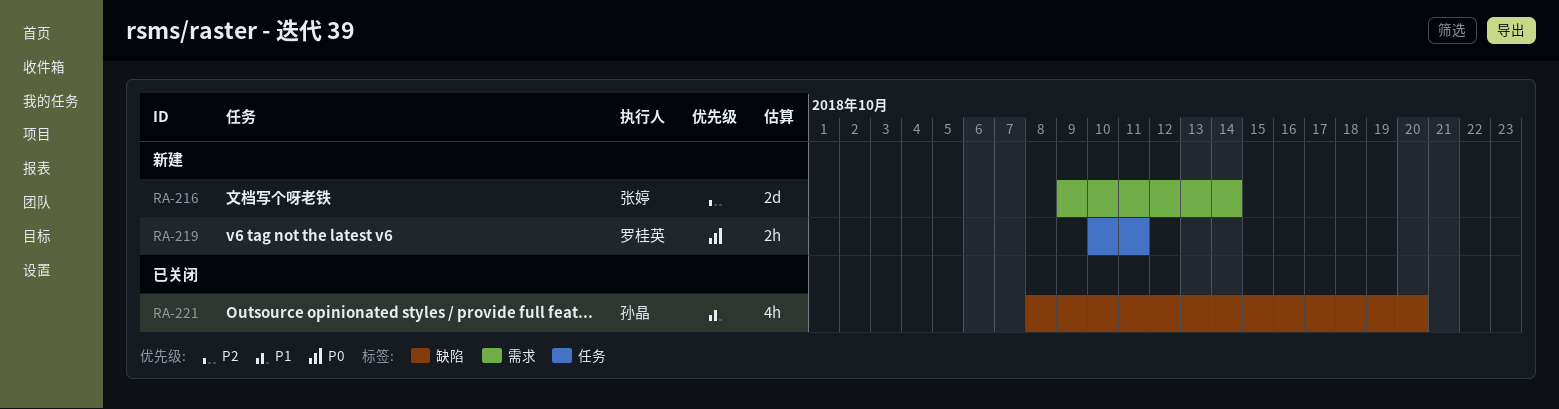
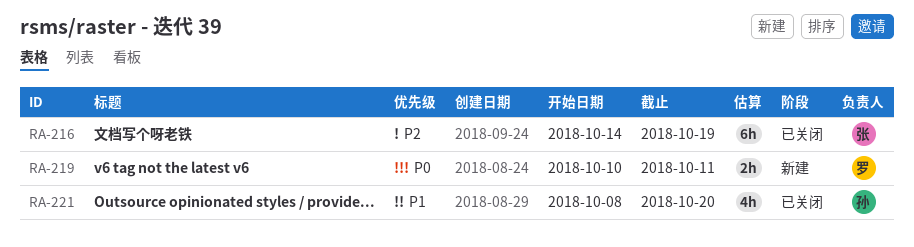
RA-216, status: 新建 -> 已关闭
RA-216, estimate: 2d -> 6h
RA-216, start: Oct 9 -> Oct 14
RA-216, due: Oct 14 -> Oct 19

